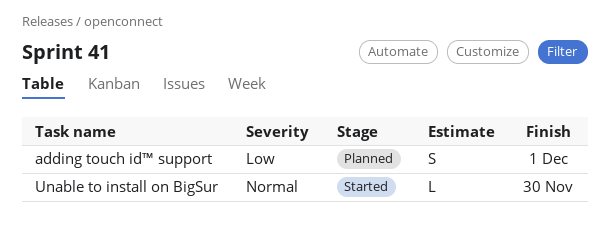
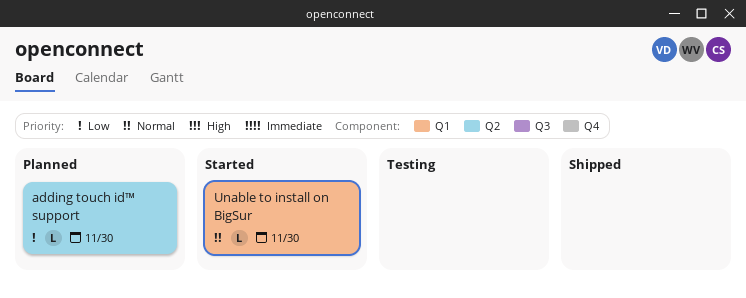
adding touch id™ support, estimate: S -> L
adding touch id™ support, due: Dec 1 -> Nov 30

